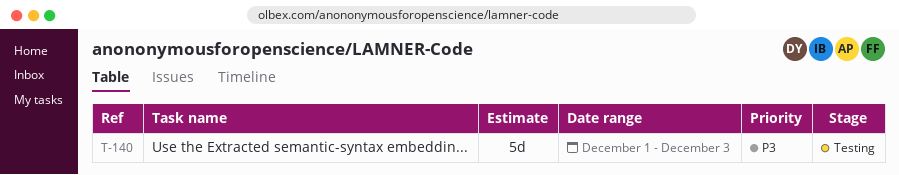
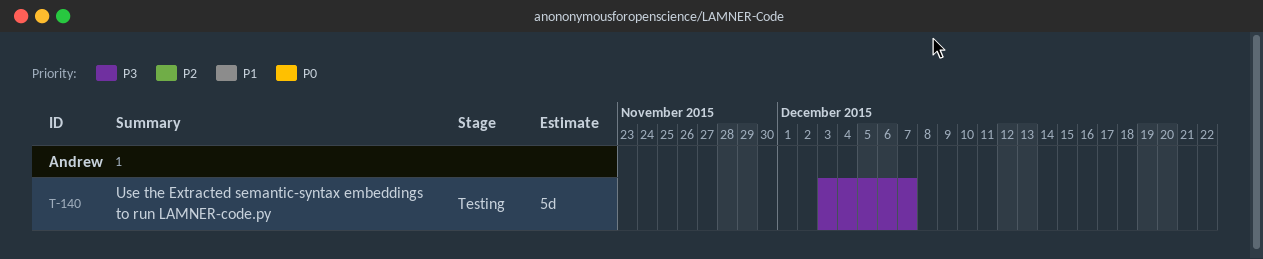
T-140, start: Dec 1 -> Dec 3
T-140, due: Dec 3 -> Dec 7

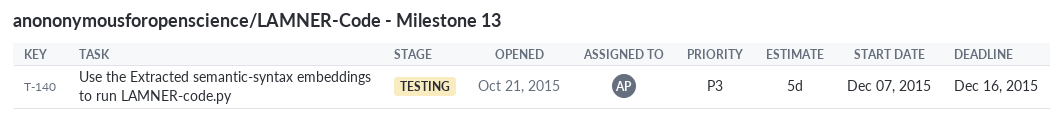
T-140, start: Dec 3 -> Dec 7
T-140, due: Dec 7 -> Dec 16

